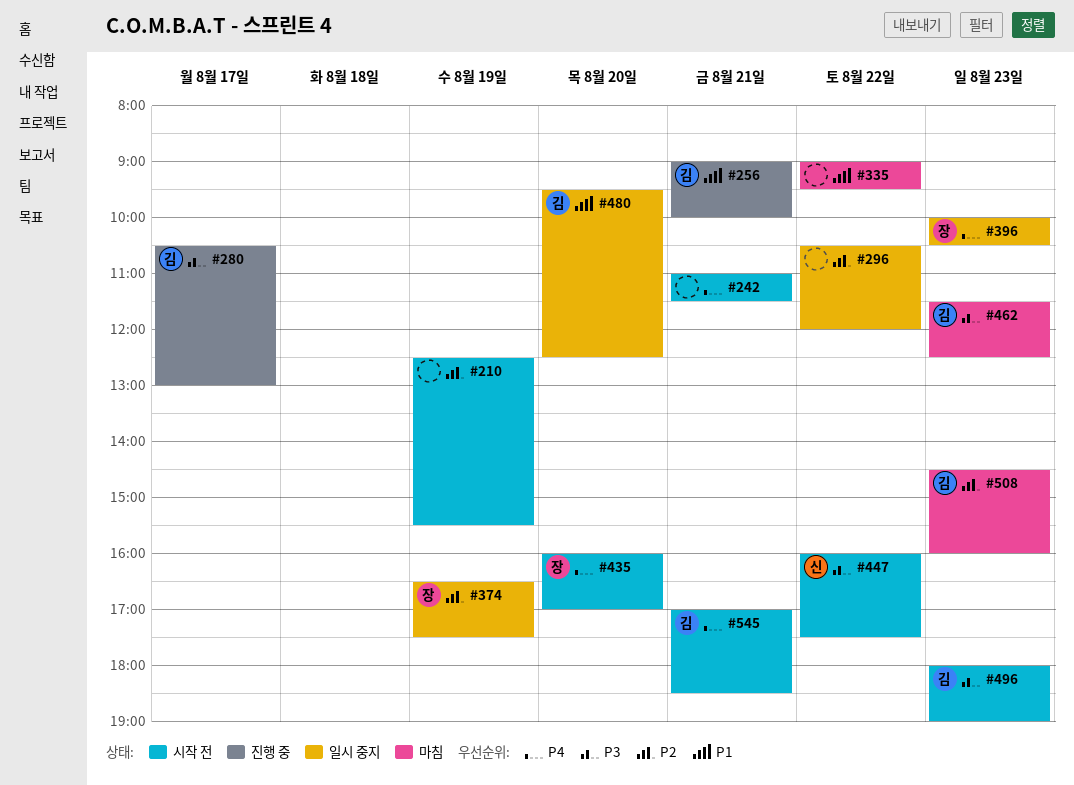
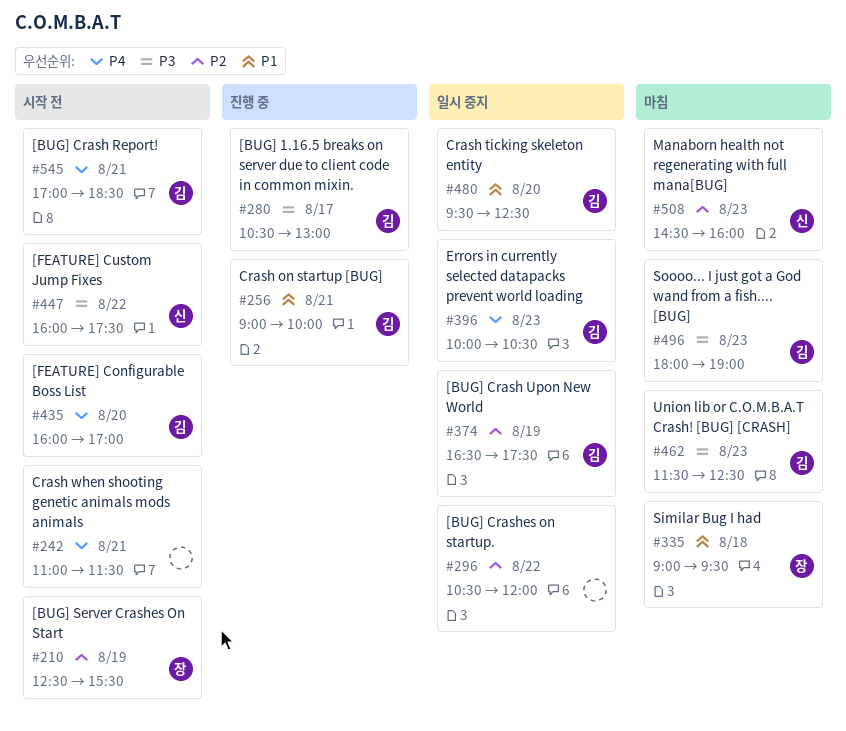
#210, owner: none -> 장
#335, owner: none -> 장
#335, day: Aug 22 -> Aug 18
#374, owner: 장 -> 김
#396, owner: 장 -> 김
#435, owner: 장 -> 김
#496, status: 시작 전 -> 마침
#508, owner: 김 -> 신

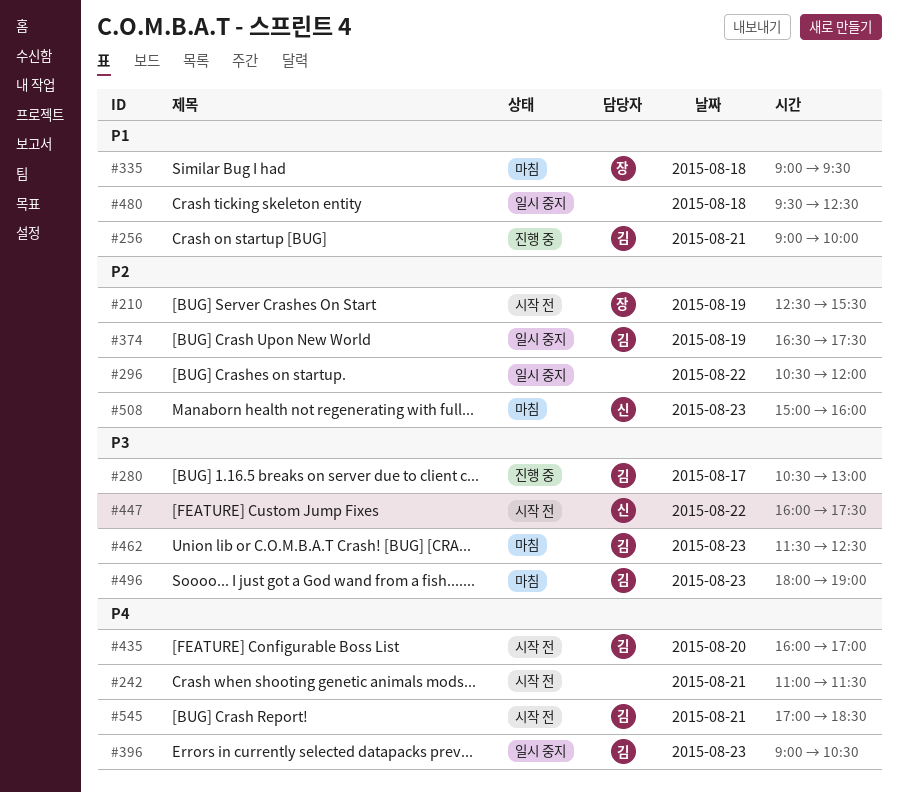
#396, begins: 10:00 -> 09:00
#480, owner: 김 -> none
#480, day: Aug 20 -> Aug 18
#508, begins: 14:30 -> 15:00

